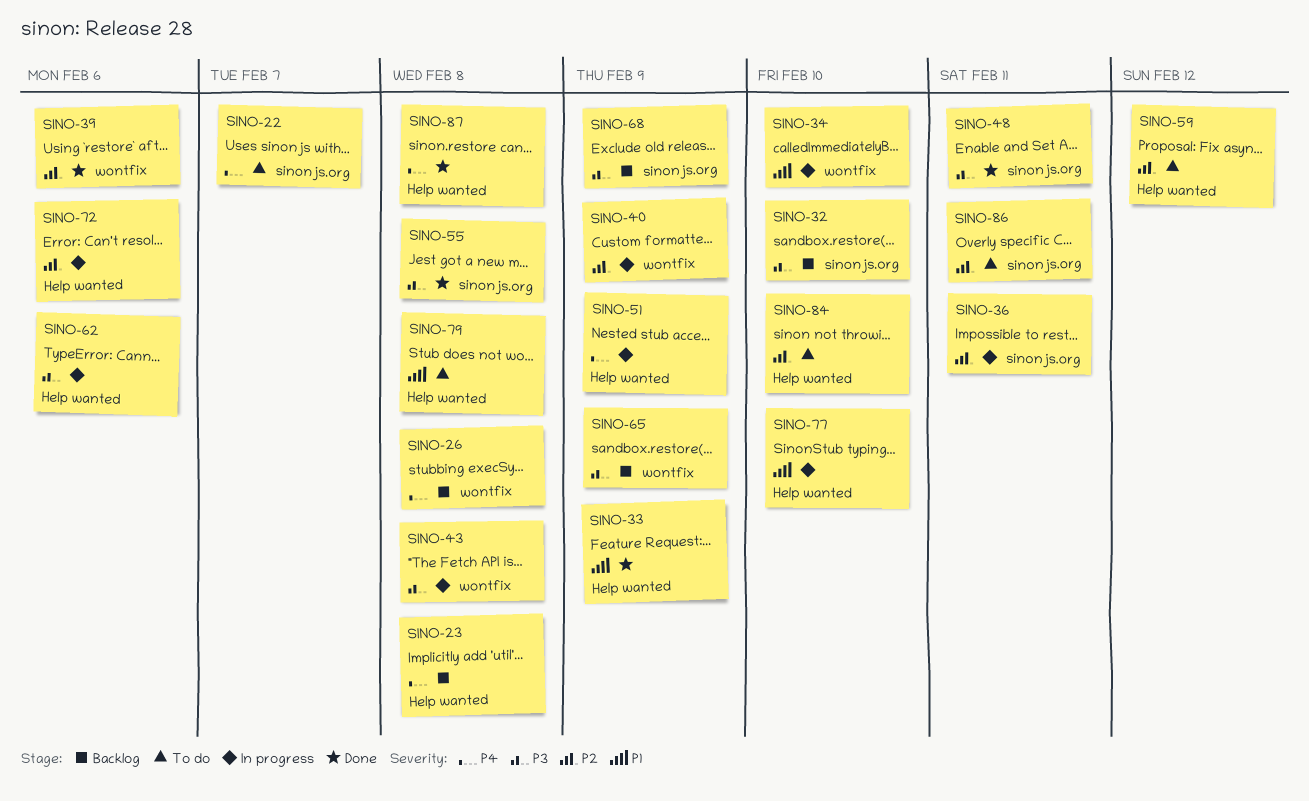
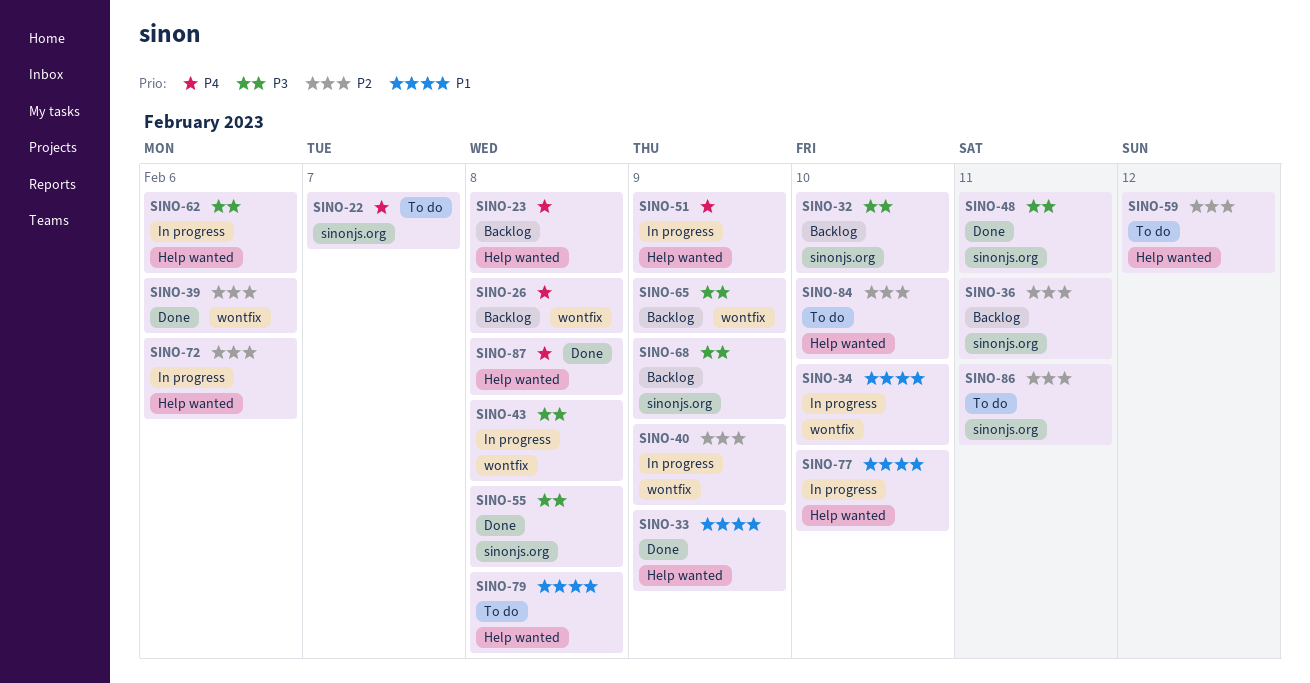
SINO-36, status: In progress -> Backlog

